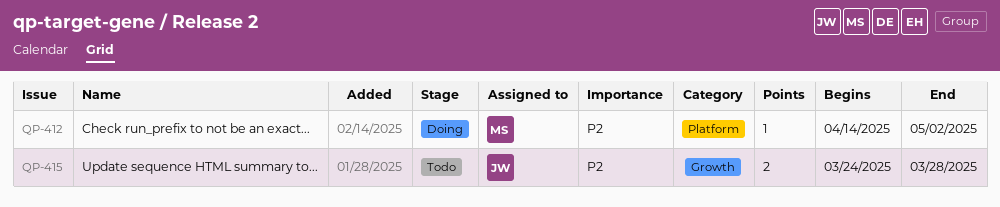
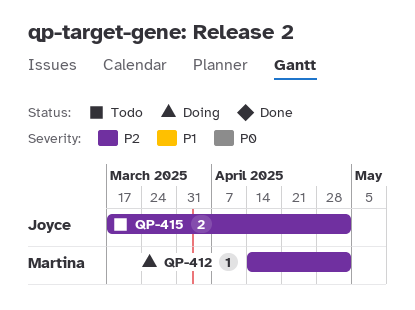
QP-415, start: Mar 24 -> Mar 17
QP-415, due: Mar 28 -> May 2

